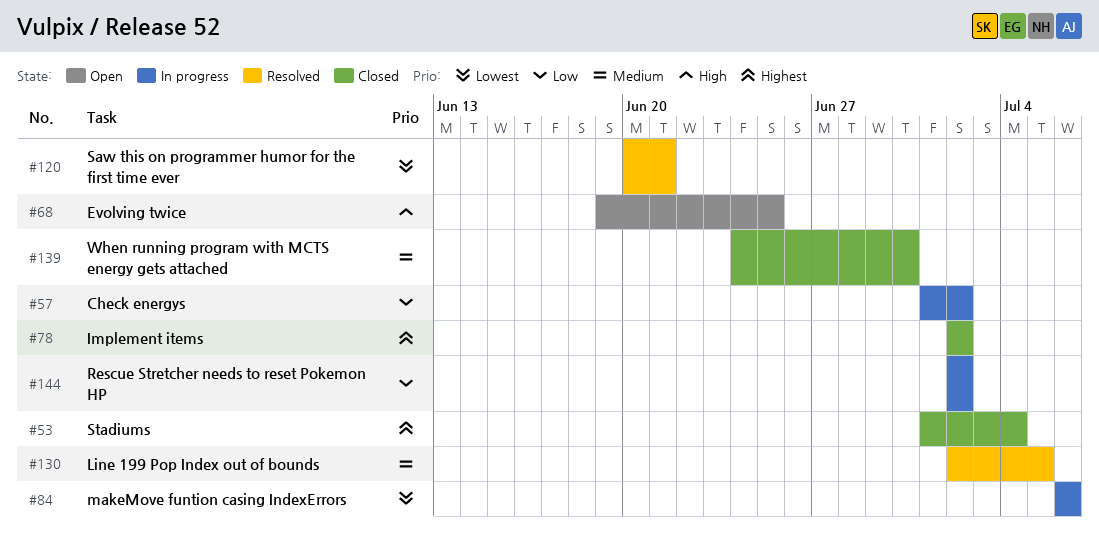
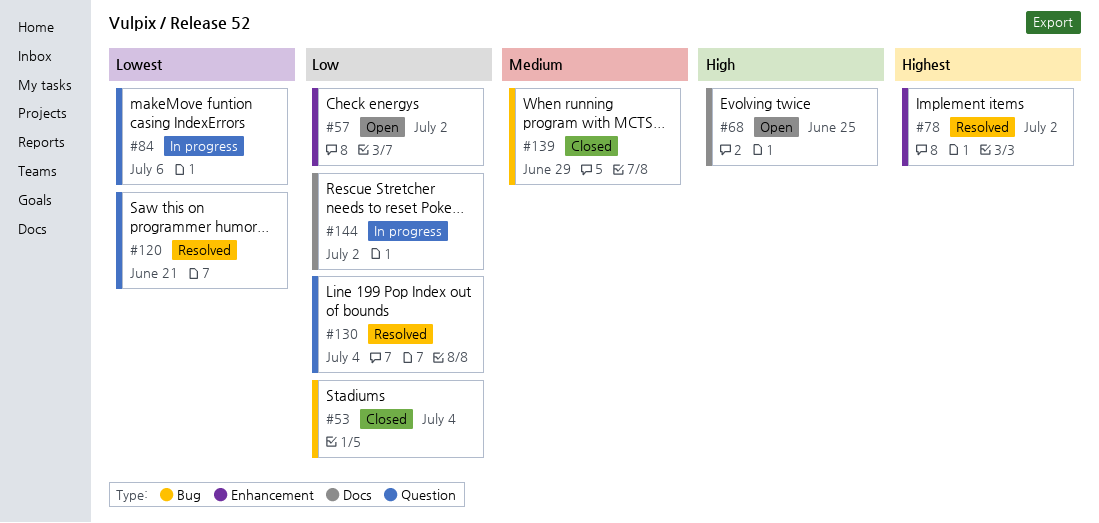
#53, priority: Highest -> Low
#57, status: In progress -> Open
#78, status: Closed -> Resolved
#130, priority: Medium -> Low
#130, due: Jul 5 -> Jul 4
#139, due: Jun 30 -> Jun 29

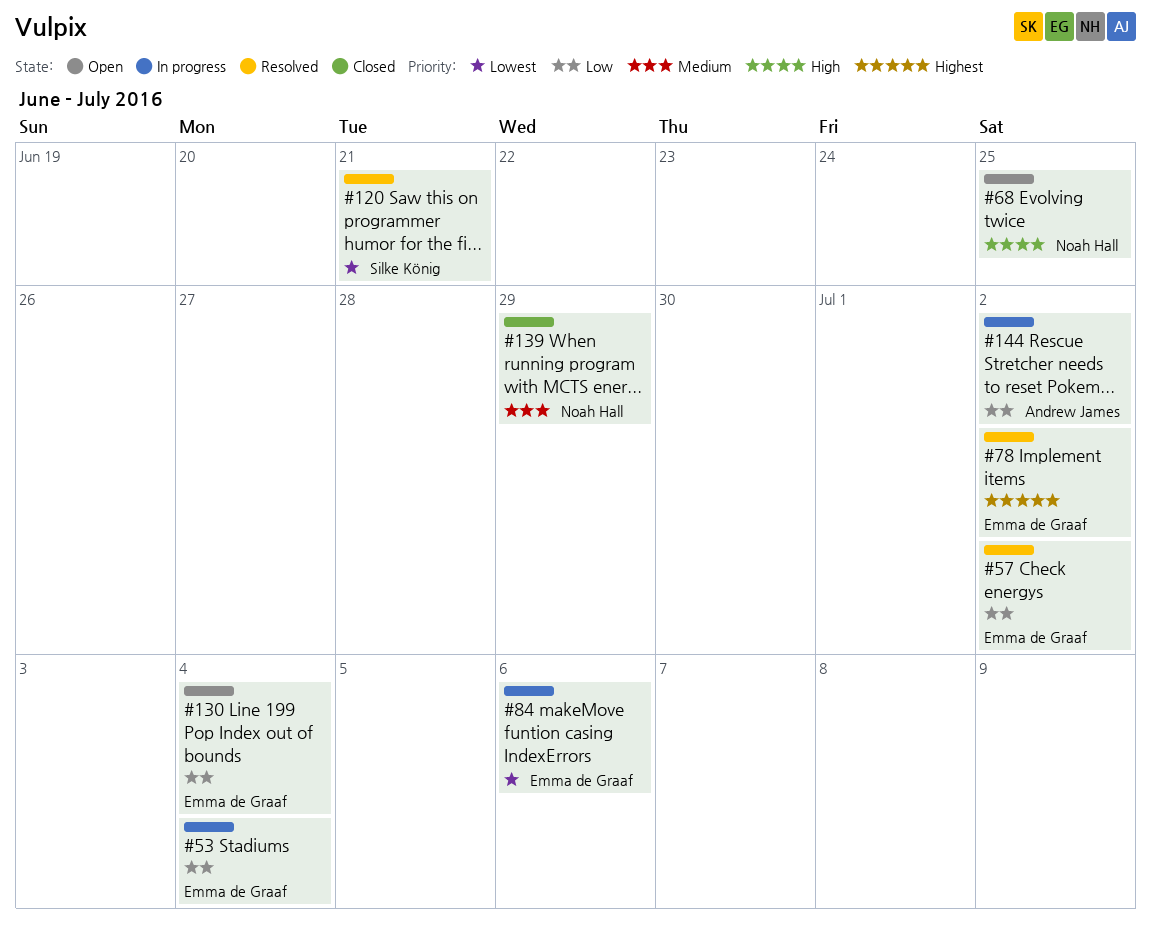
#53, status: Closed -> In progress
#57, status: Open -> Resolved
#130, status: Resolved -> Open

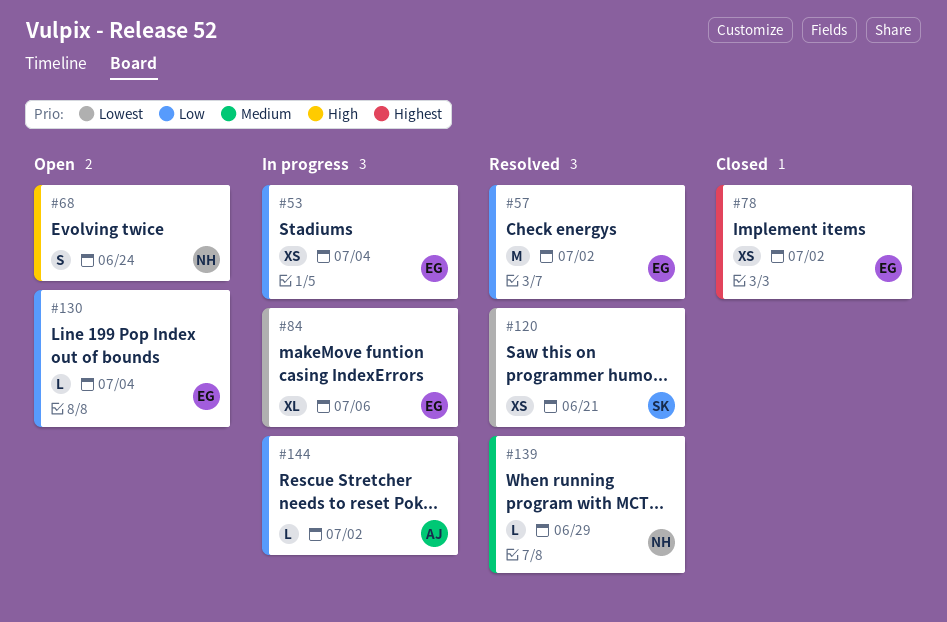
#68, due: Jun 25 -> Jun 24
#78, status: Resolved -> Closed
#139, status: Closed -> Resolved

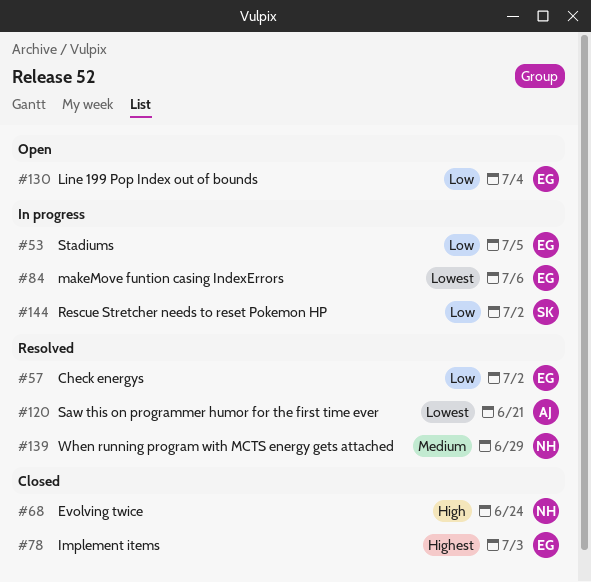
#53, due: Jul 4 -> Jul 5
#68, status: Open -> Closed
#78, due: Jul 2 -> Jul 3
#120, owner: SK -> AJ
#144, owner: AJ -> SK

